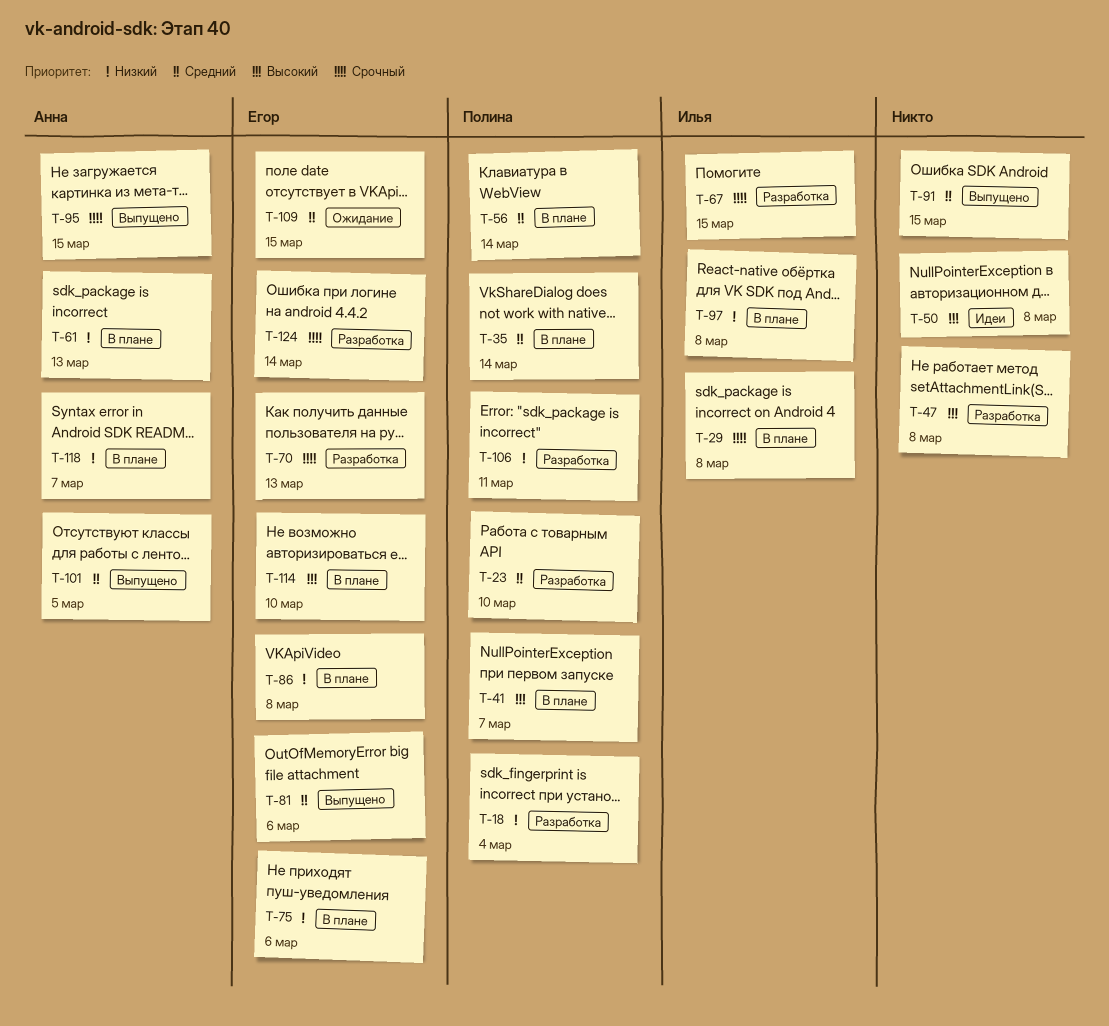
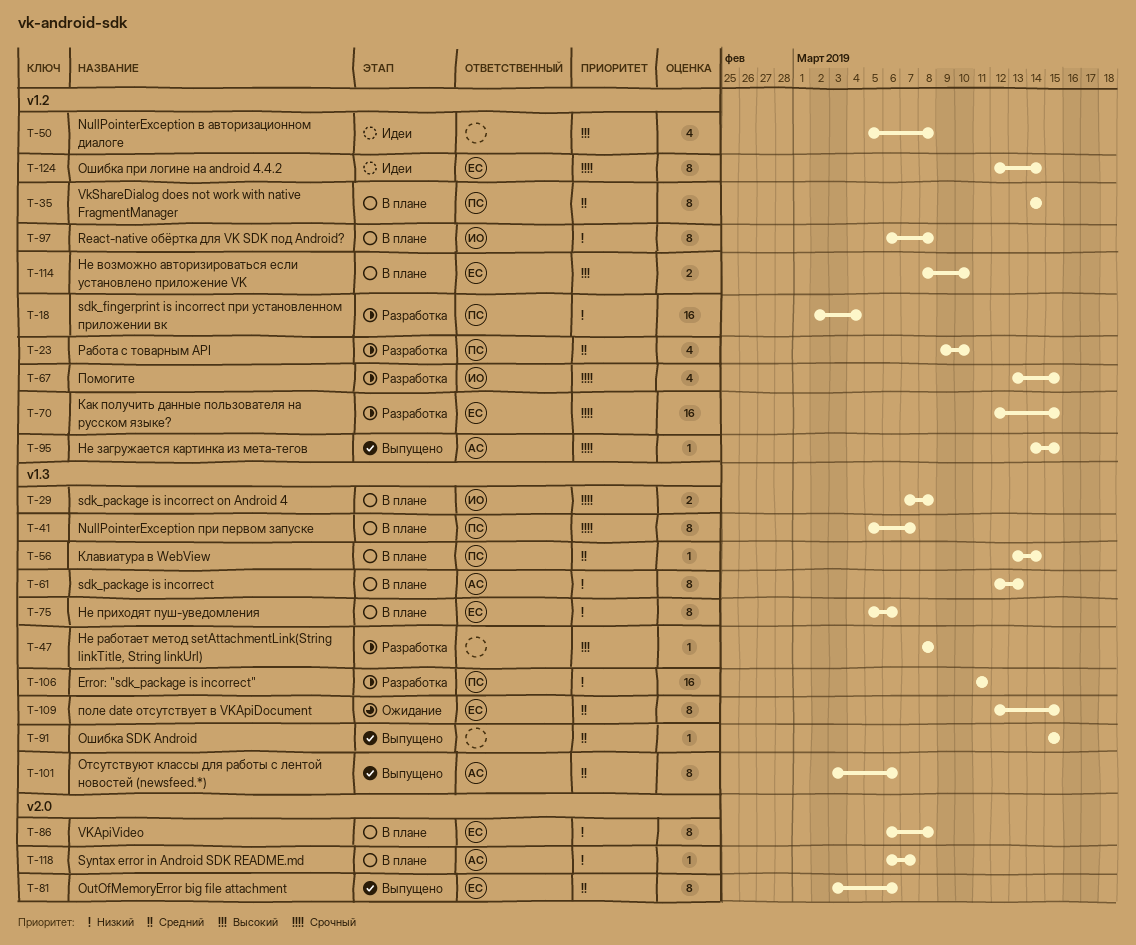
T-41, priority: Высокий -> Срочный
T-70, due: Mar 13 -> Mar 15
T-101, due: Mar 5 -> Mar 6
T-124, status: Разработка -> Идеи

